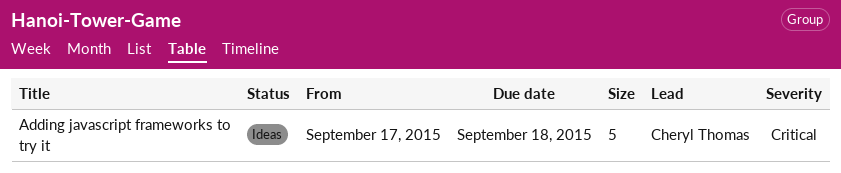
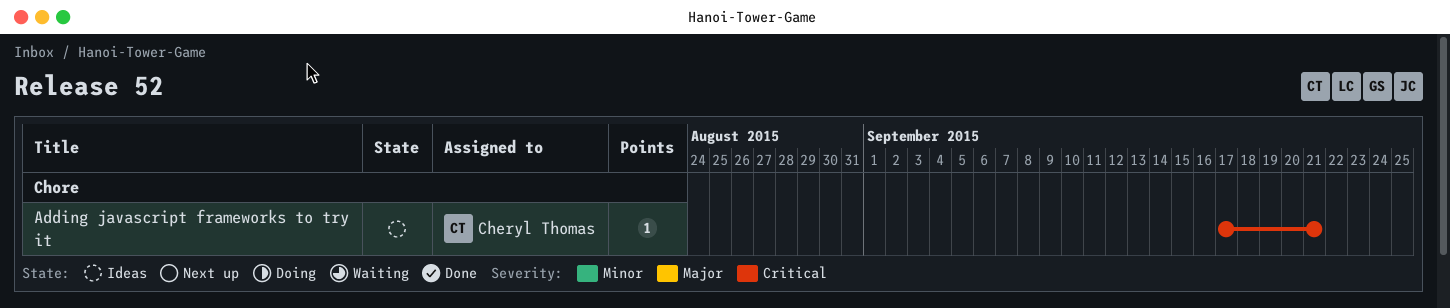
Adding javascript frameworks to try it, estimate: 5 -> 1
Adding javascript frameworks to try it, due: Sep 18 -> Sep 21

